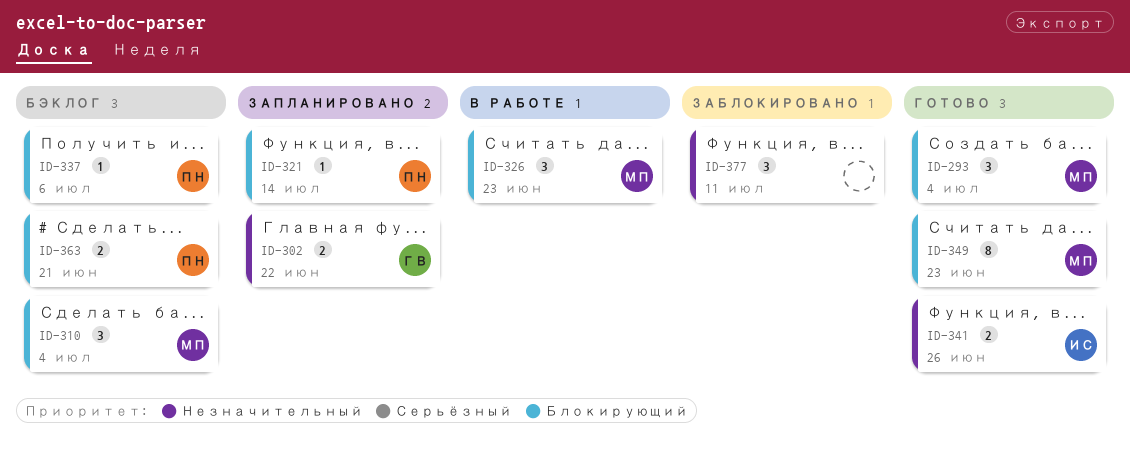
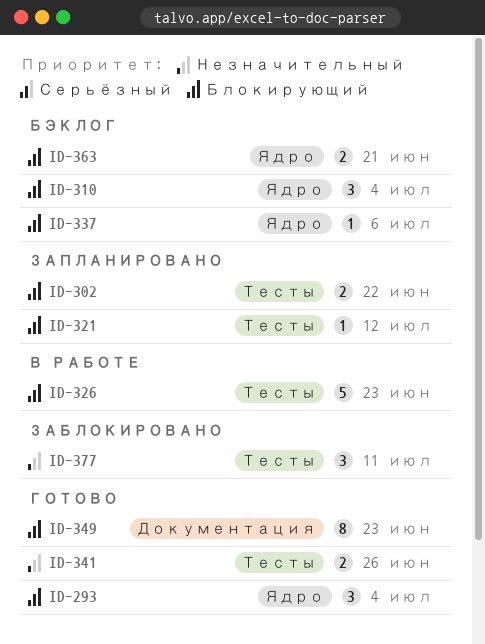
ID-302, priority: Незначительный -> Блокирующий
ID-321, due: Jul 14 -> Jul 12
ID-326, estimate: 3 -> 5

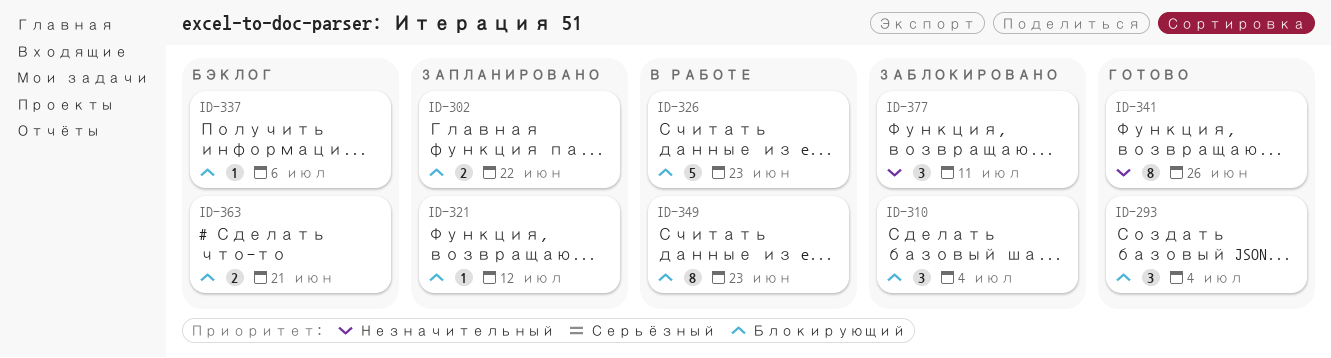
ID-310, status: Бэклог -> Заблокировано
ID-341, estimate: 2 -> 8
ID-349, status: Готово -> В работе

